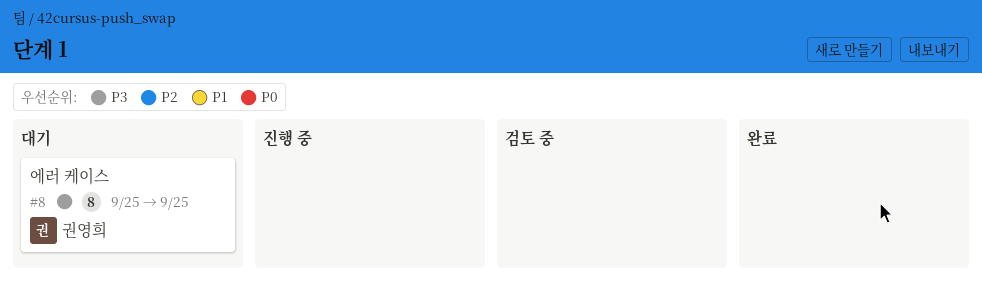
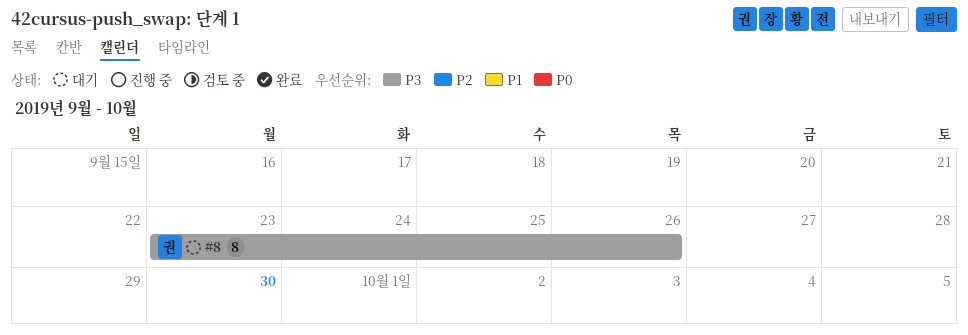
#8, start: Sep 25 -> Sep 23
#8, due: Sep 25 -> Sep 26

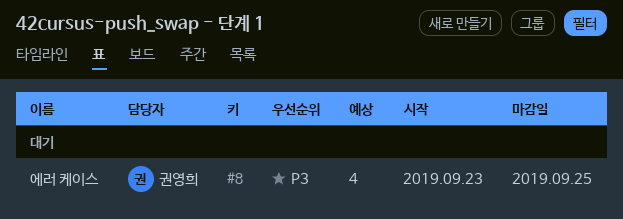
#8, estimate: 8 -> 4
#8, due: Sep 26 -> Sep 25

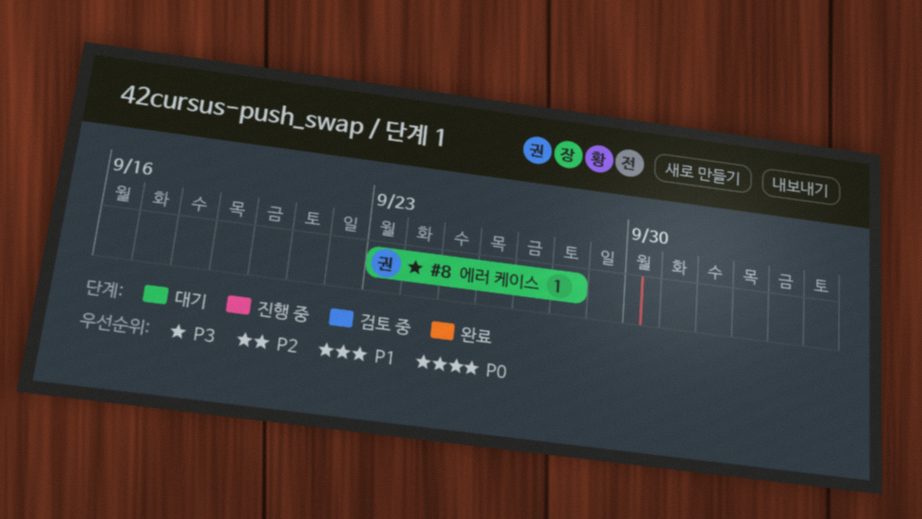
#8, estimate: 4 -> 1
#8, due: Sep 25 -> Sep 28

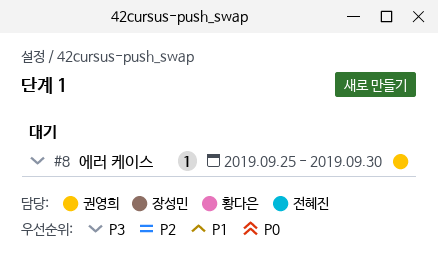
#8, start: Sep 23 -> Sep 25
#8, due: Sep 28 -> Sep 30

